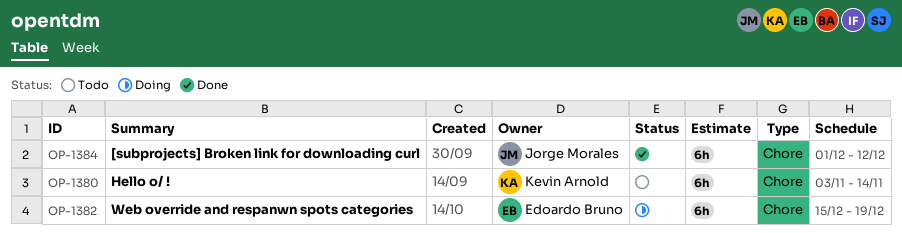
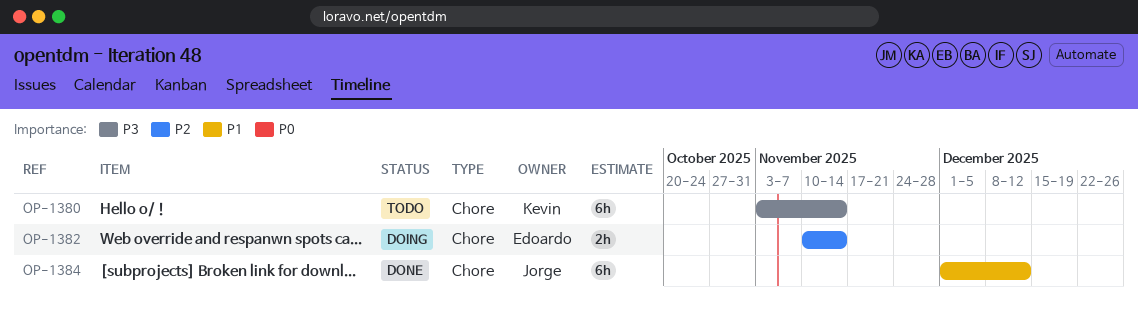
OP-1382, estimate: 6h -> 2h
OP-1382, start: Dec 15 -> Nov 10
OP-1382, due: Dec 19 -> Nov 14

